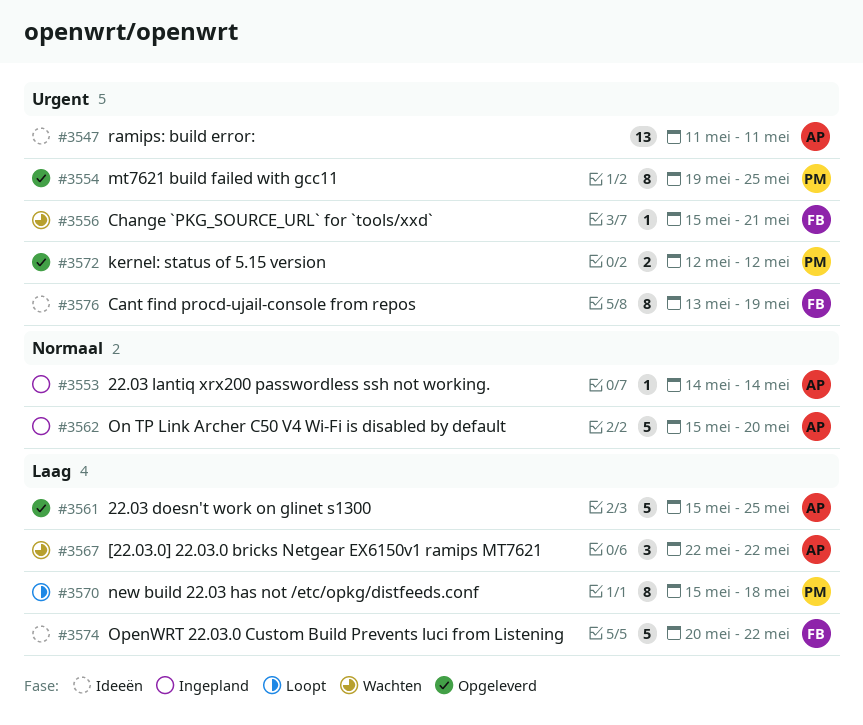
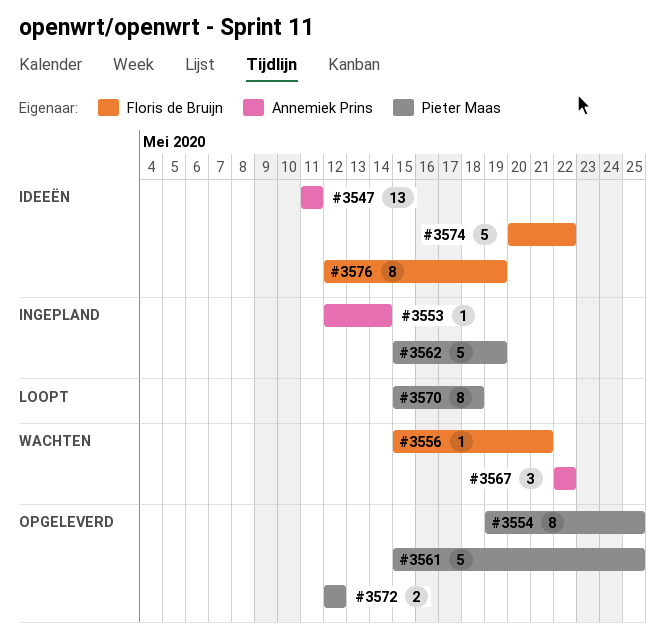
#3553, start: May 14 -> May 12
#3561, owner: Annemiek Prins -> Pieter Maas
#3562, owner: Annemiek Prins -> Pieter Maas
#3562, due: May 20 -> May 19
#3576, start: May 13 -> May 12

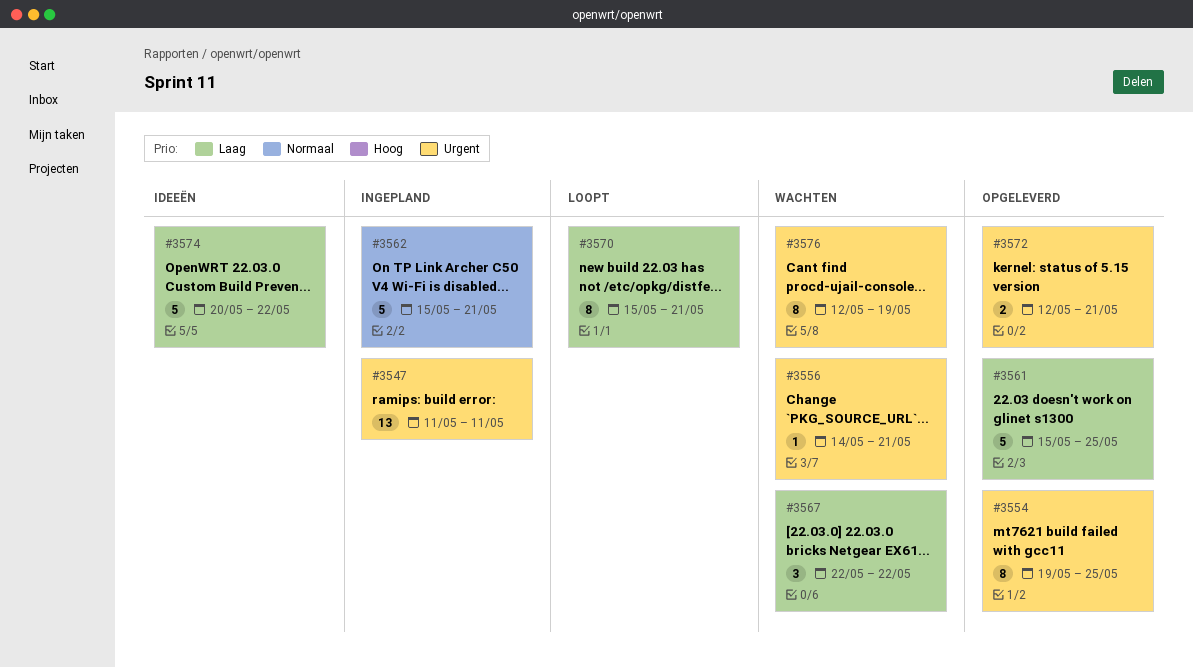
#3547, status: Ideeën -> Ingepland
#3553: present -> none
#3556, start: May 15 -> May 14
#3562, due: May 19 -> May 21
#3570, due: May 18 -> May 21
#3572, due: May 12 -> May 21
#3576, status: Ideeën -> Wachten

